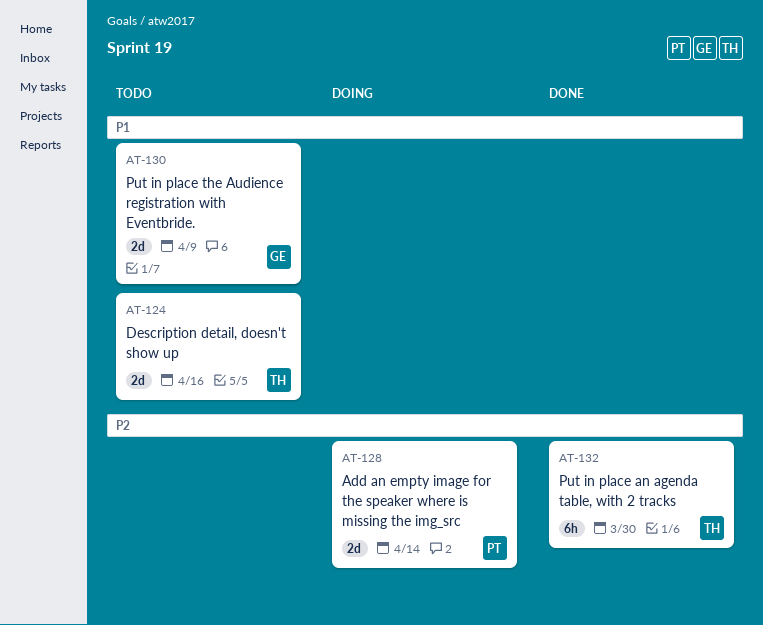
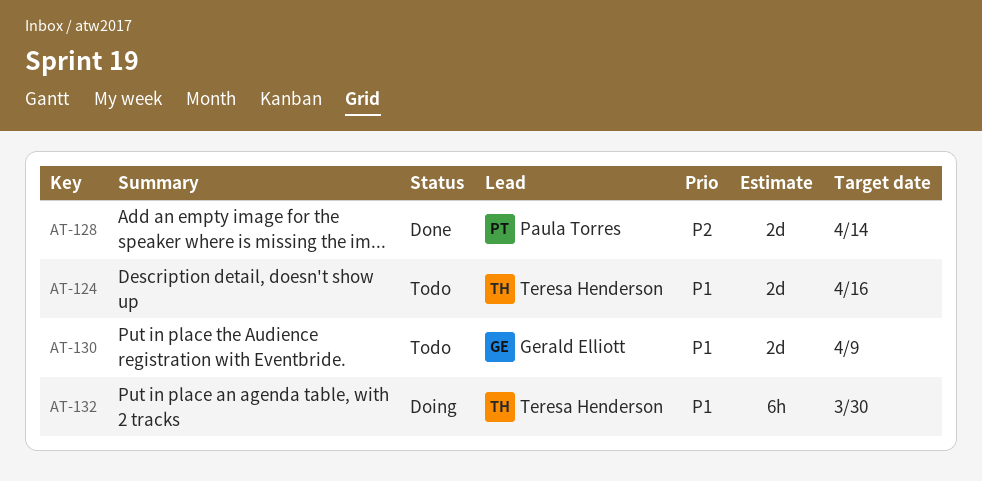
AT-128, status: Doing -> Done
AT-132, status: Done -> Doing
AT-132, priority: P2 -> P1

